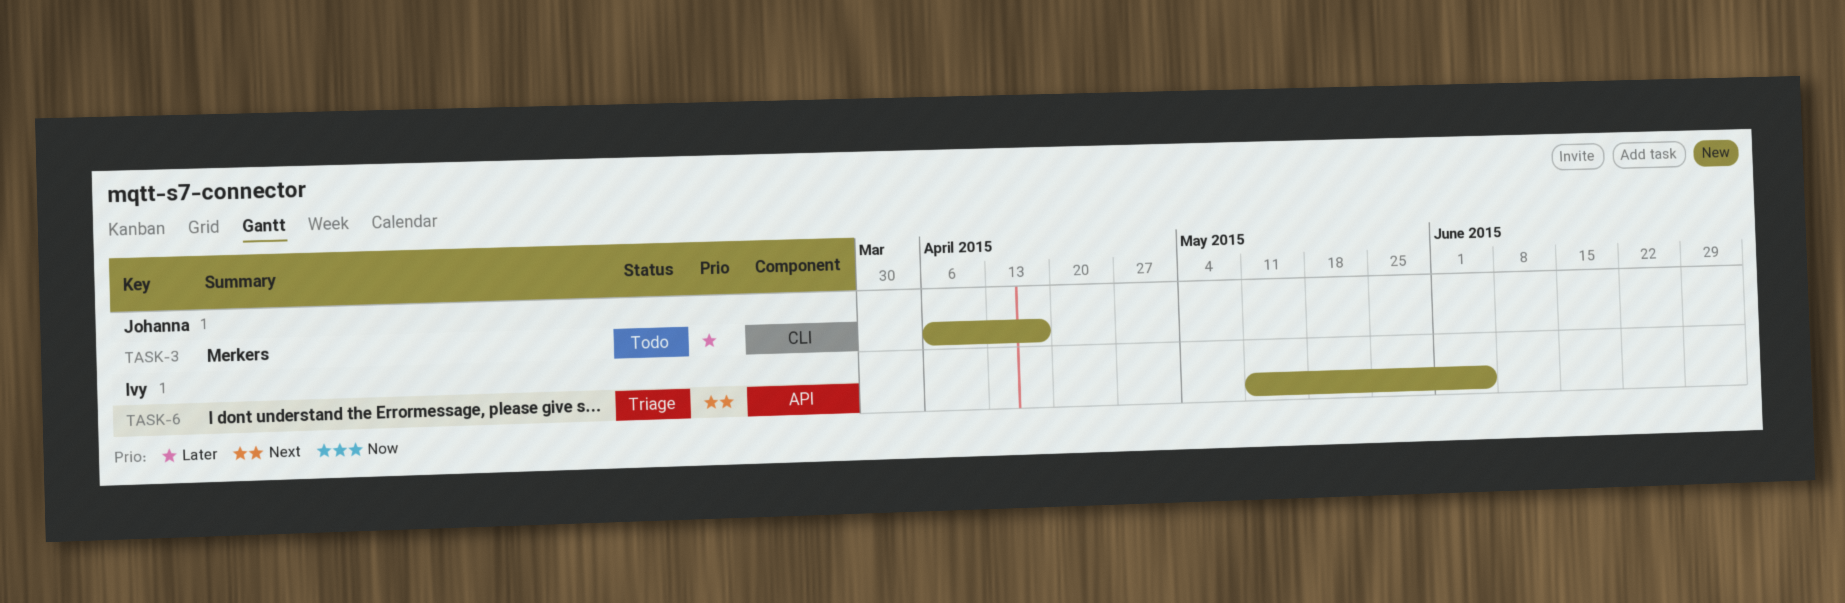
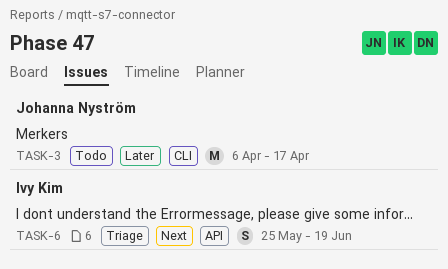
TASK-6, start: May 11 -> May 25
TASK-6, due: Jun 5 -> Jun 19

